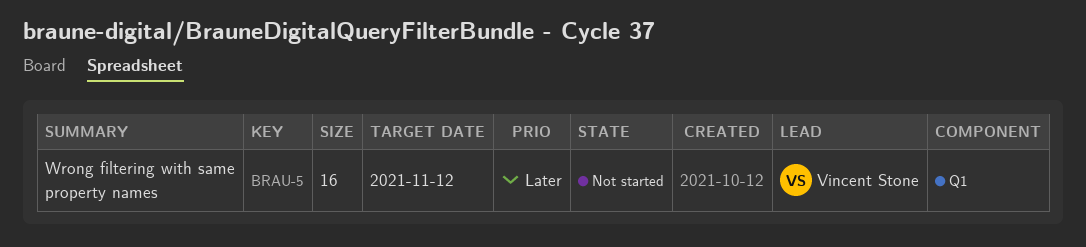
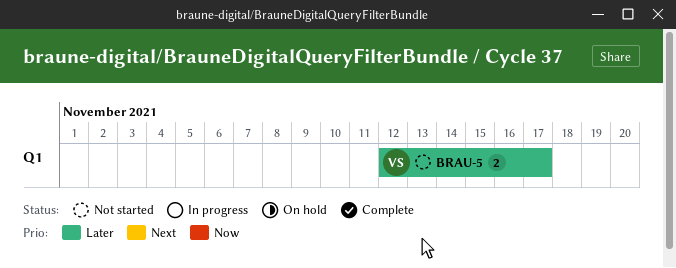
BRAU-5, estimate: 16 -> 2
BRAU-5, due: Nov 12 -> Nov 17

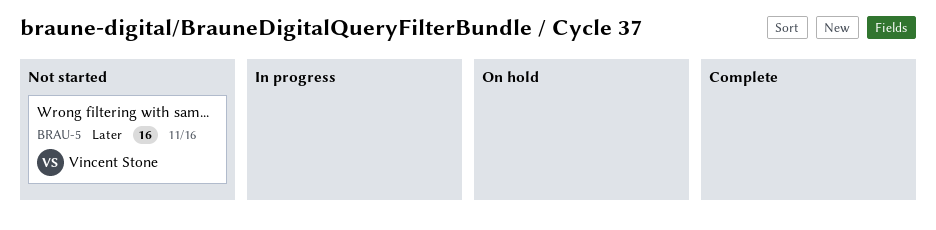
BRAU-5, estimate: 2 -> 16
BRAU-5, due: Nov 17 -> Nov 16

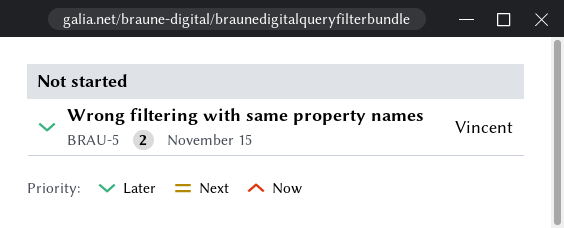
BRAU-5, estimate: 16 -> 2
BRAU-5, due: Nov 16 -> Nov 15

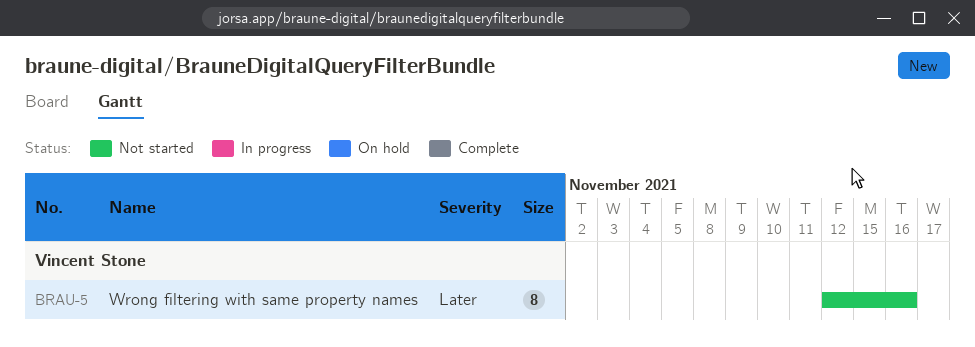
BRAU-5, estimate: 2 -> 8
BRAU-5, due: Nov 15 -> Nov 16

